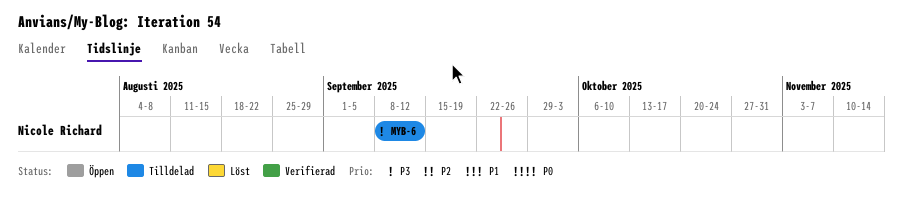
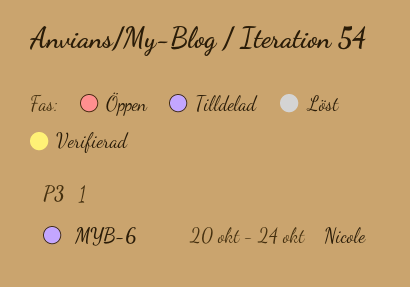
MYB-6, start: Sep 8 -> Oct 20
MYB-6, due: Sep 12 -> Oct 24

